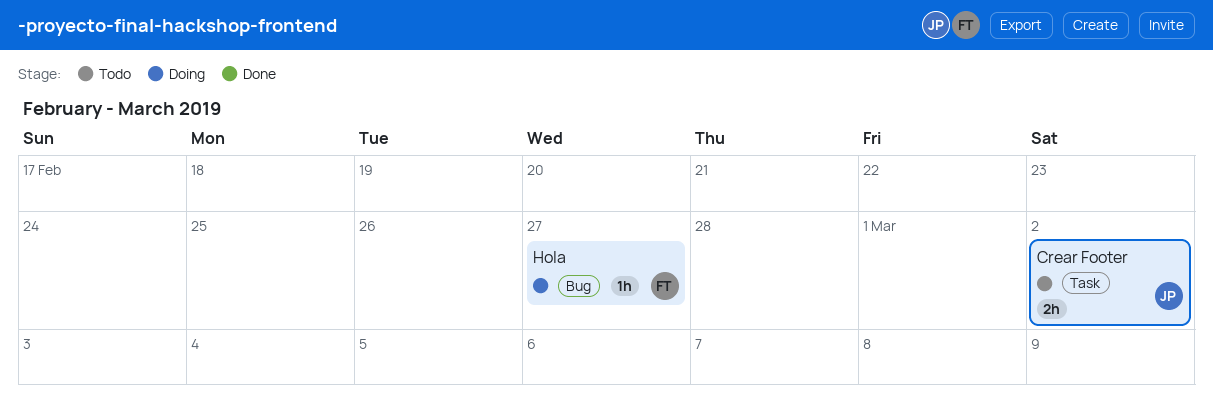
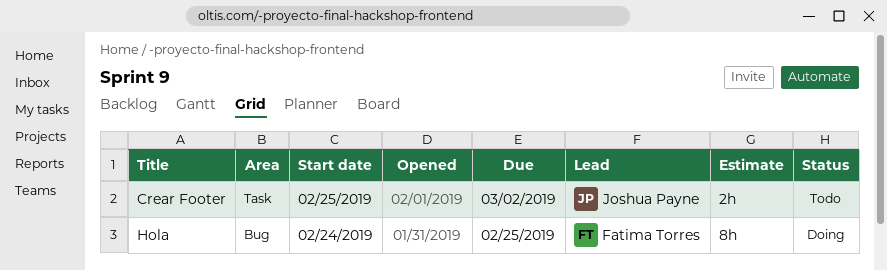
Hola, estimate: 1h -> 8h
Hola, due: Feb 27 -> Feb 25

